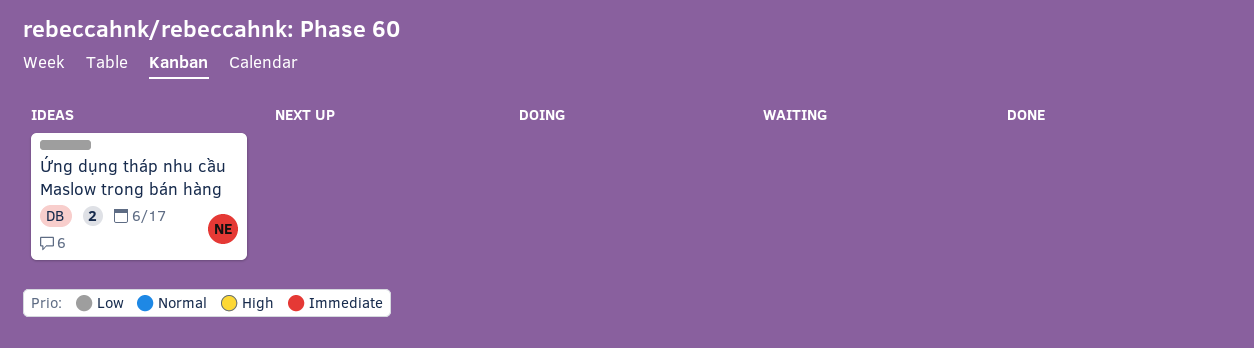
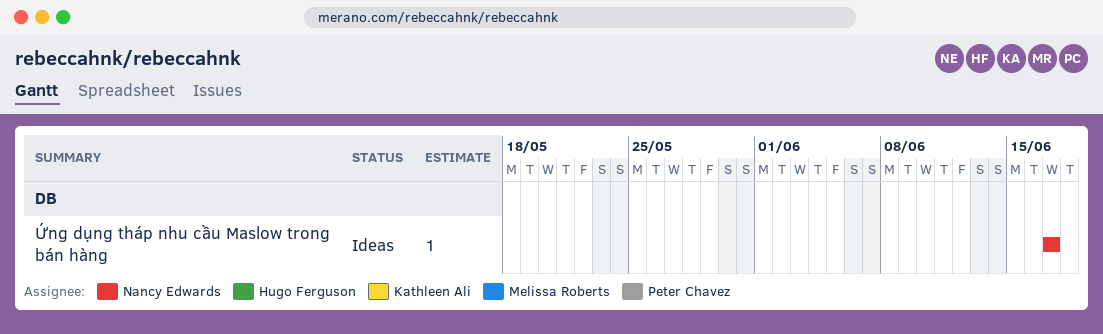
Ứng dụng tháp nhu cầu Maslow trong bán hàng, estimate: 2 -> 1

